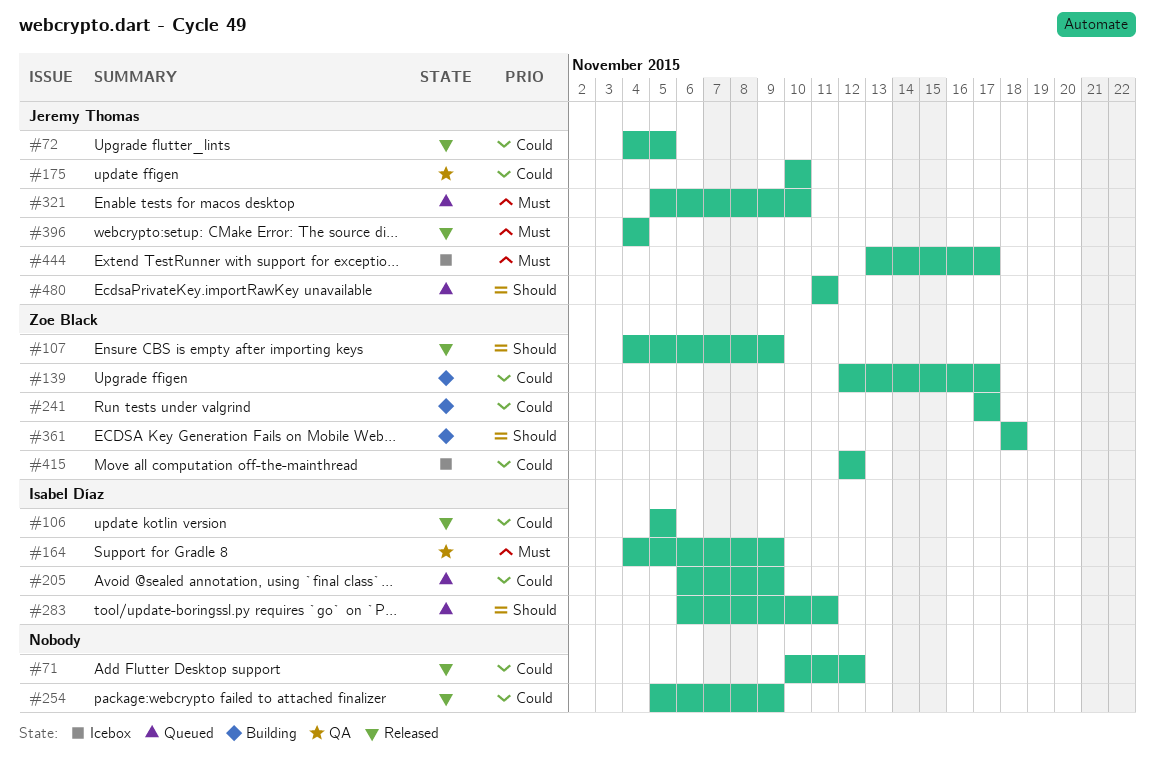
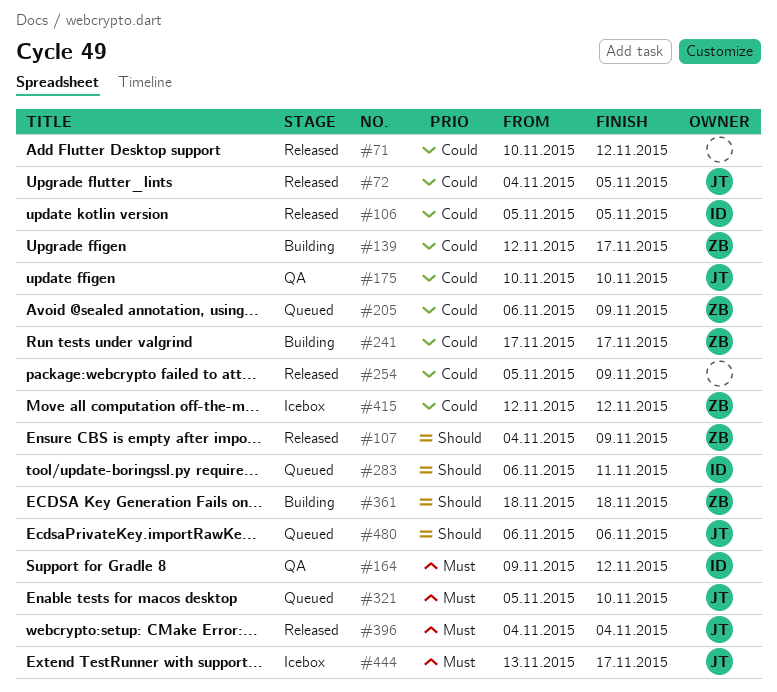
#164, start: Nov 4 -> Nov 9
#164, due: Nov 9 -> Nov 12
#205, owner: Isabel Díaz -> Zoe Black
#480, start: Nov 11 -> Nov 6
#480, due: Nov 11 -> Nov 6

